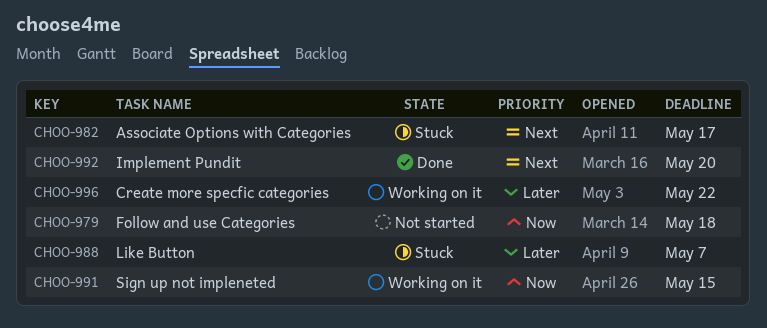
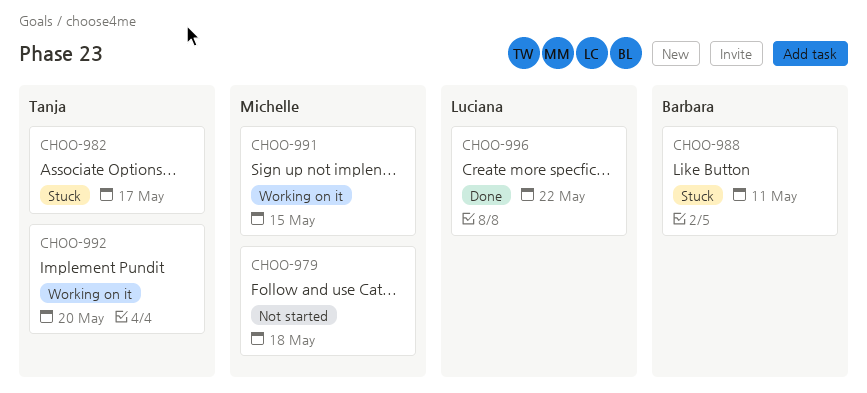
CHOO-988, due: May 7 -> May 11
CHOO-992, status: Done -> Working on it
CHOO-996, status: Working on it -> Done

